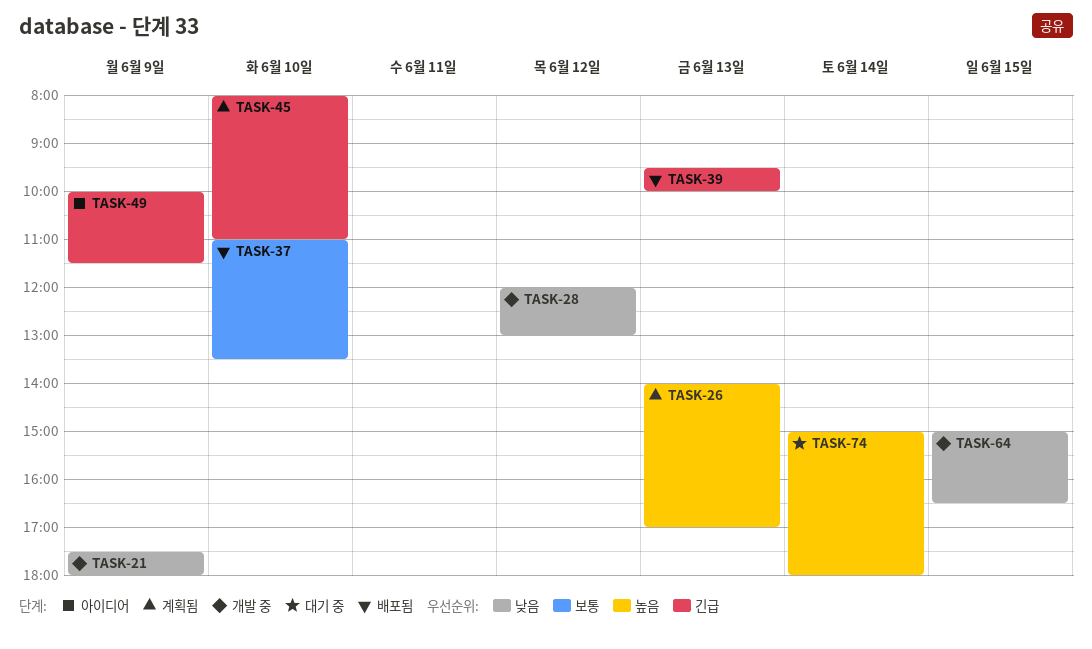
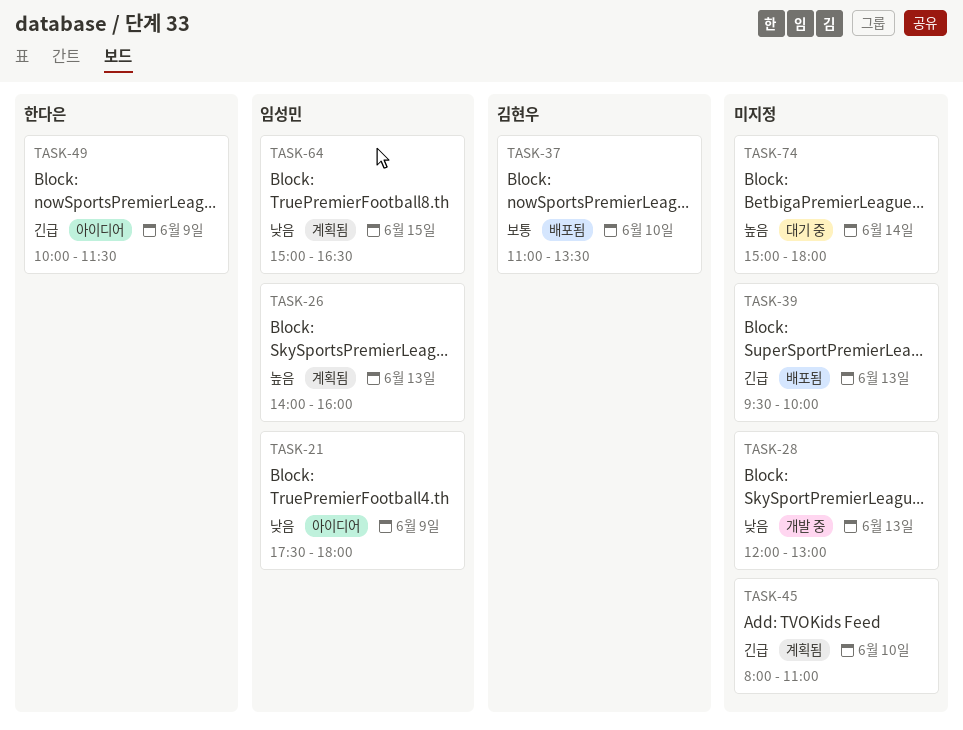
TASK-21, status: 개발 중 -> 아이디어
TASK-26, ends: 17:00 -> 16:00
TASK-28, day: Jun 12 -> Jun 13
TASK-64, status: 개발 중 -> 계획됨

